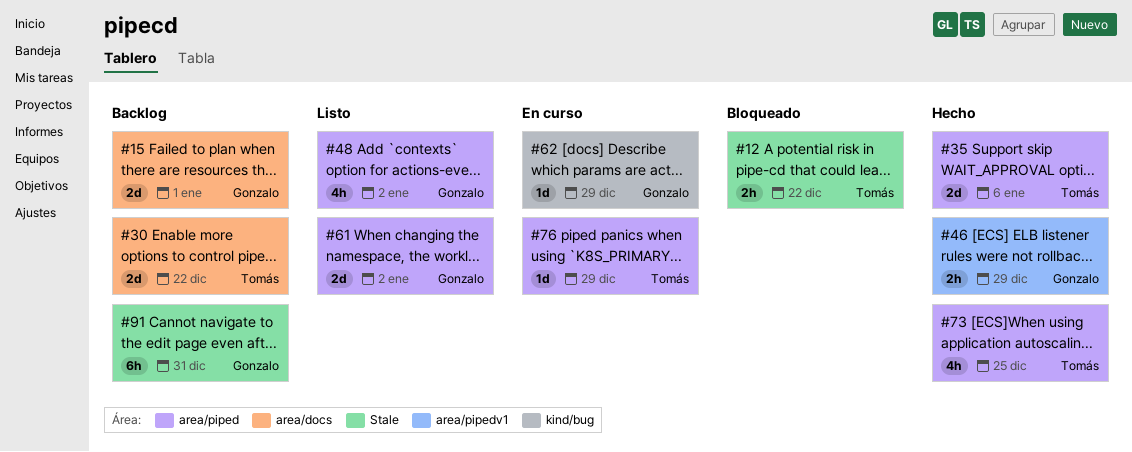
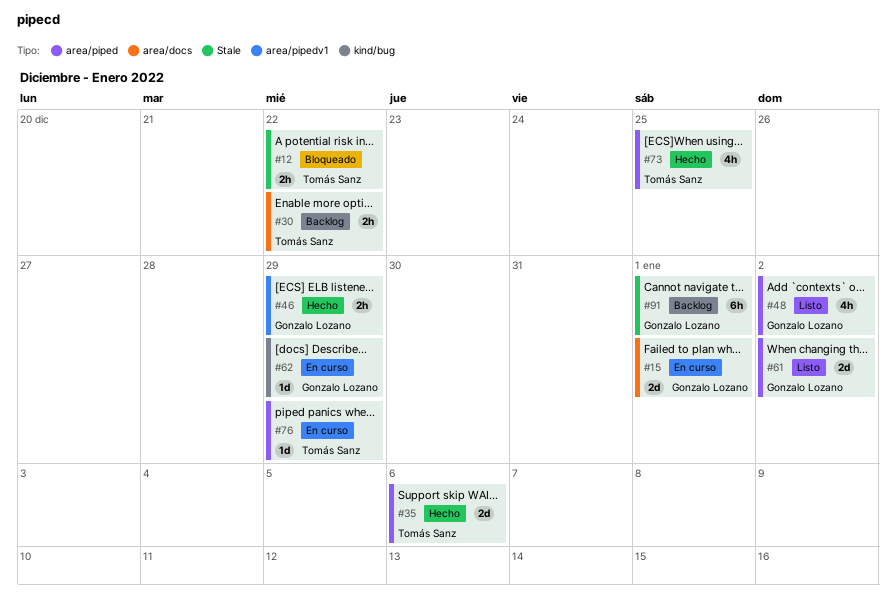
#15, status: Backlog -> En curso
#30, estimate: 2d -> 2h
#91, due: Dec 31 -> Jan 1

